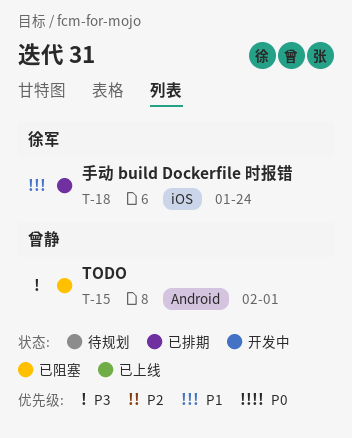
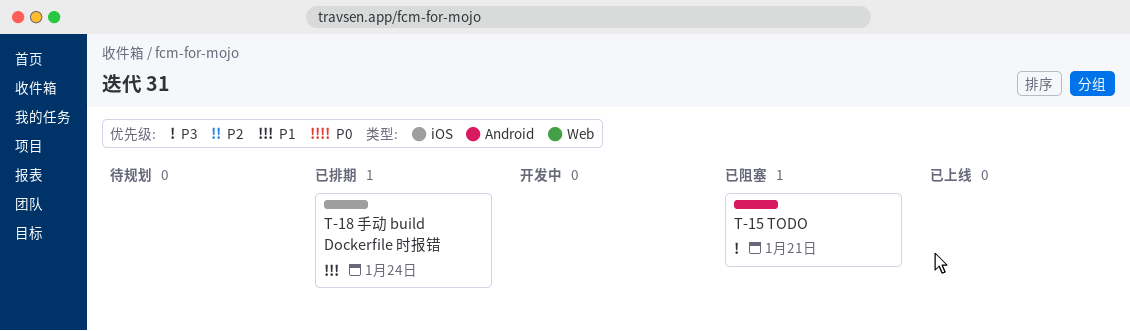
T-15, due: Feb 1 -> Jan 21

